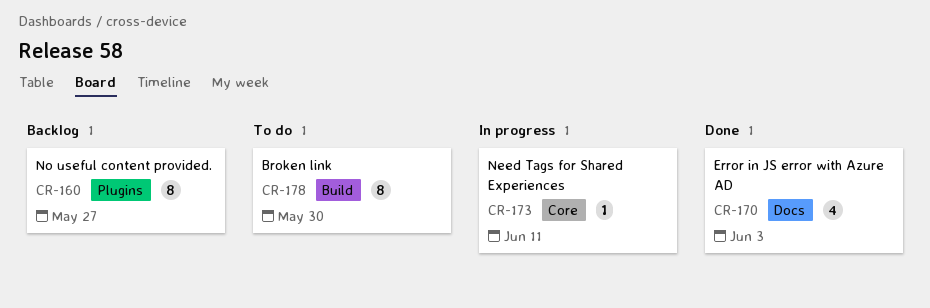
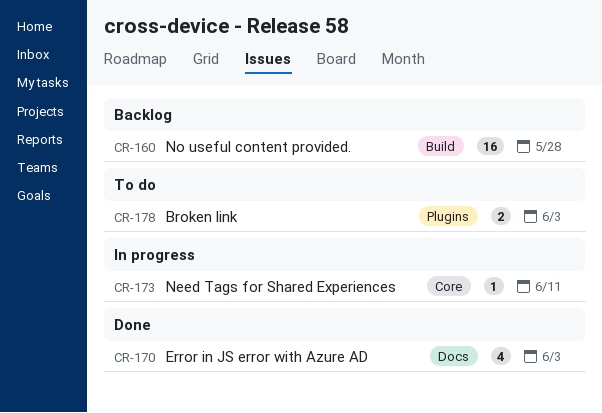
CR-160, label: Plugins -> Build
CR-160, estimate: 8 -> 16
CR-160, due: May 27 -> May 28
CR-178, label: Build -> Plugins
CR-178, estimate: 8 -> 2
CR-178, due: May 30 -> Jun 3

